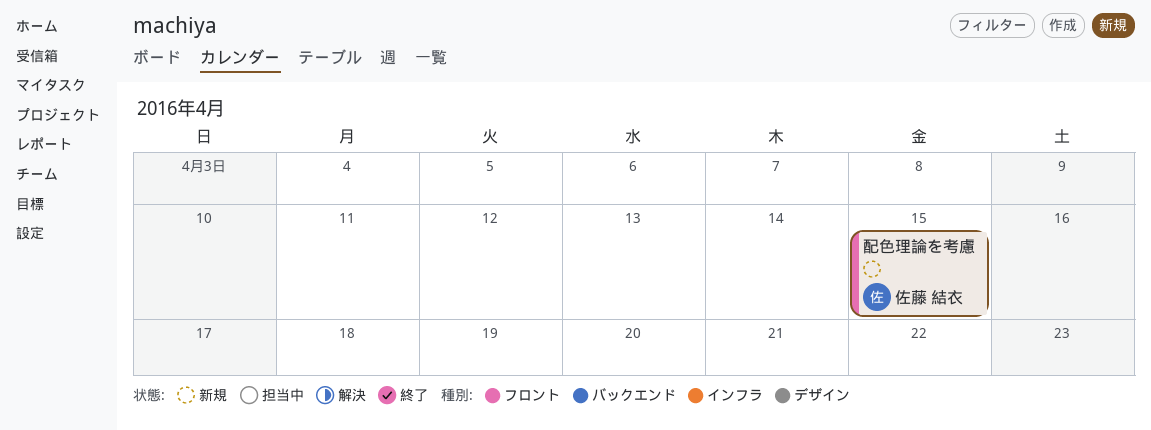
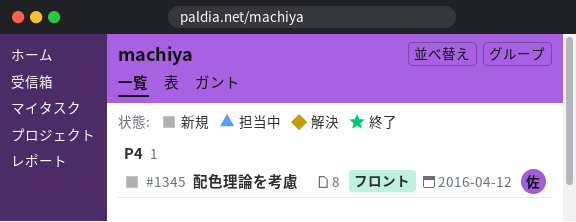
配色理論を考慮, due: Apr 15 -> Apr 12

